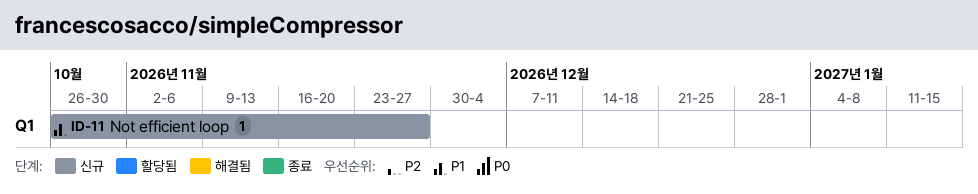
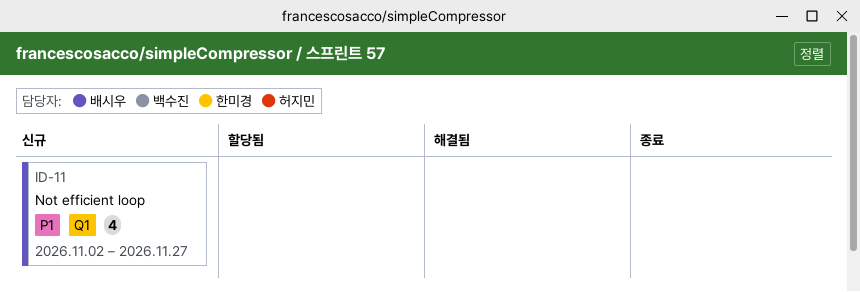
ID-11, estimate: 1 -> 4
ID-11, start: Oct 26 -> Nov 2

